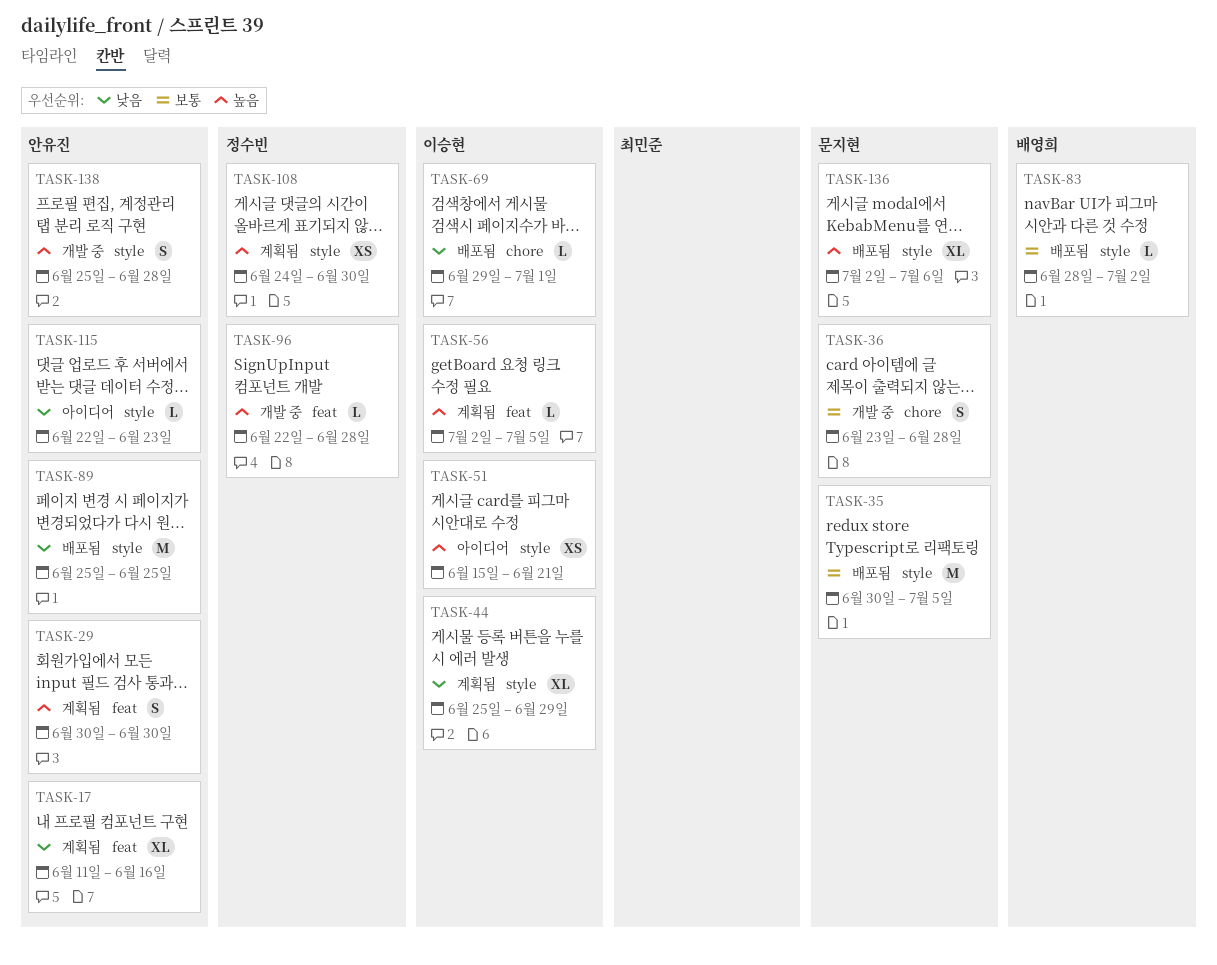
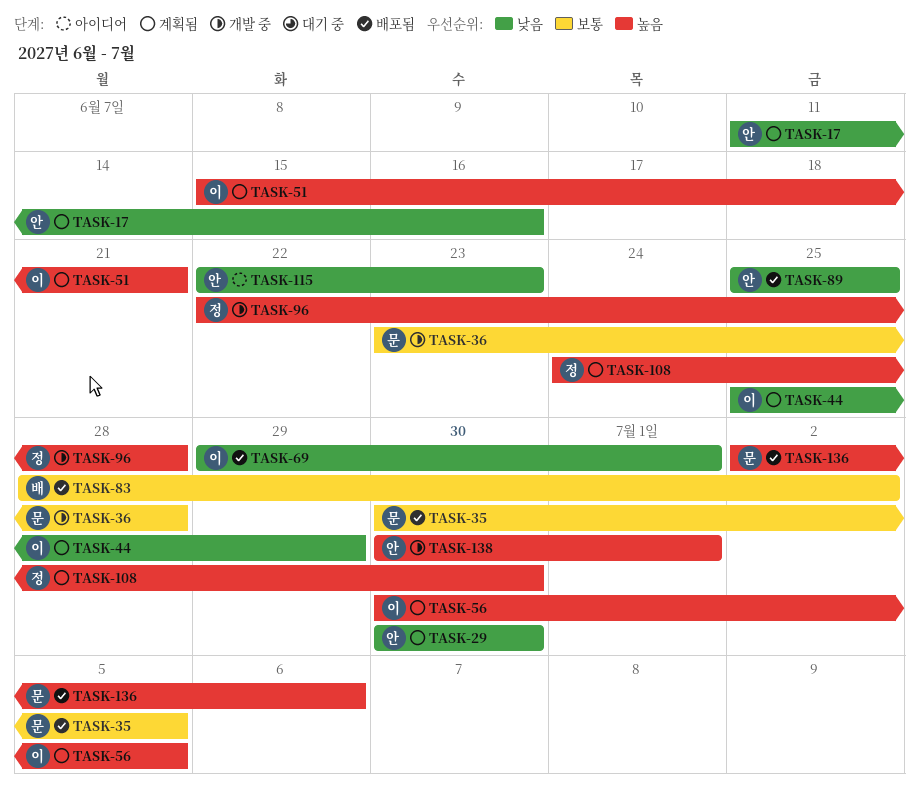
TASK-29, priority: 높음 -> 낮음
TASK-51, status: 아이디어 -> 계획됨
TASK-56, start: Jul 2 -> Jun 30
TASK-138, start: Jun 25 -> Jun 30
TASK-138, due: Jun 28 -> Jul 1

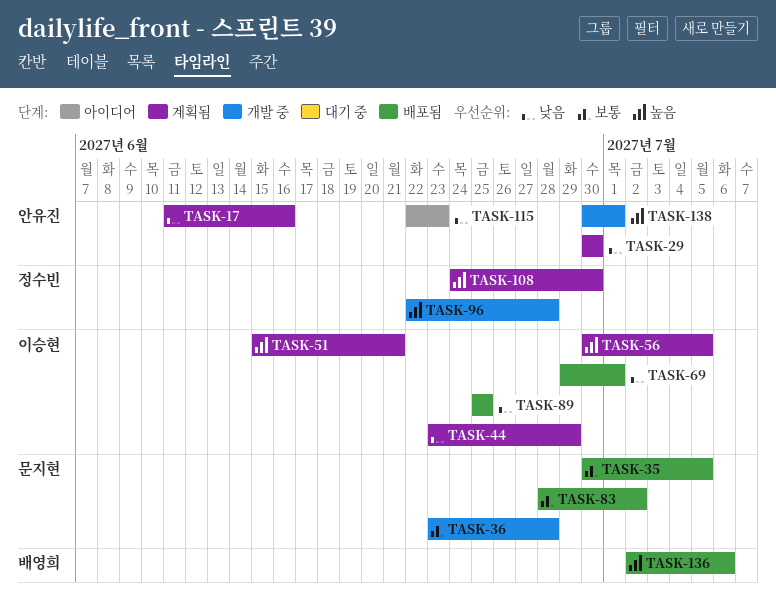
TASK-44, start: Jun 25 -> Jun 23
TASK-83, owner: 배영희 -> 문지현
TASK-89, owner: 안유진 -> 이승현
TASK-136, owner: 문지현 -> 배영희

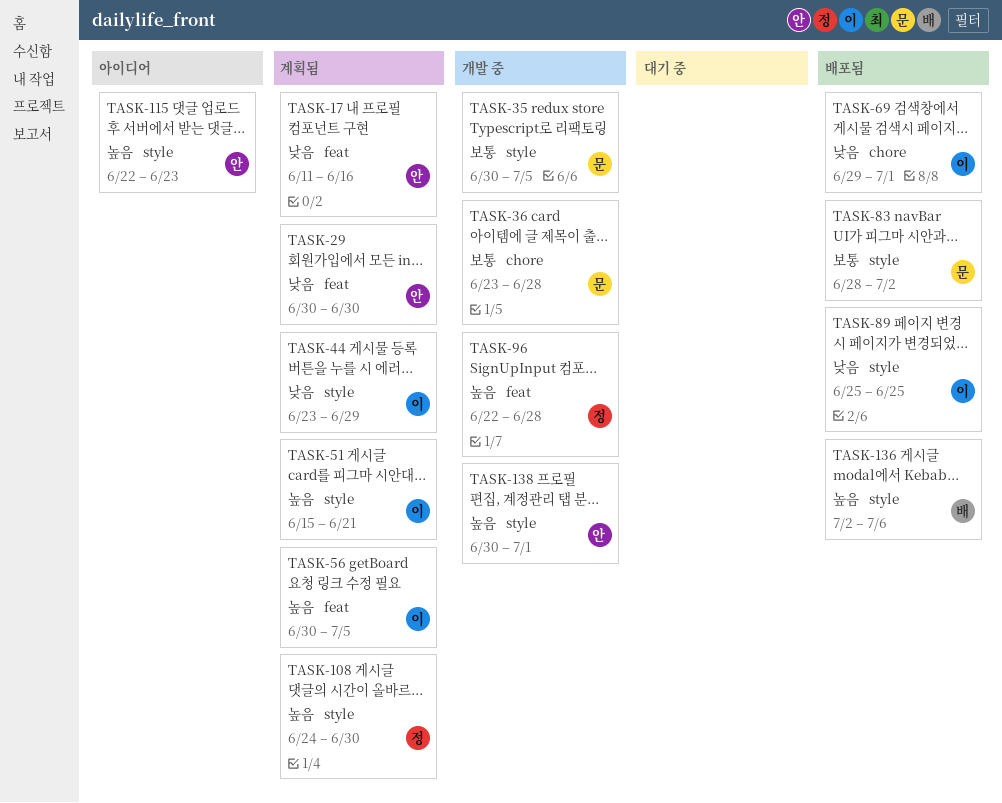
TASK-35, status: 배포됨 -> 개발 중
TASK-115, priority: 낮음 -> 높음

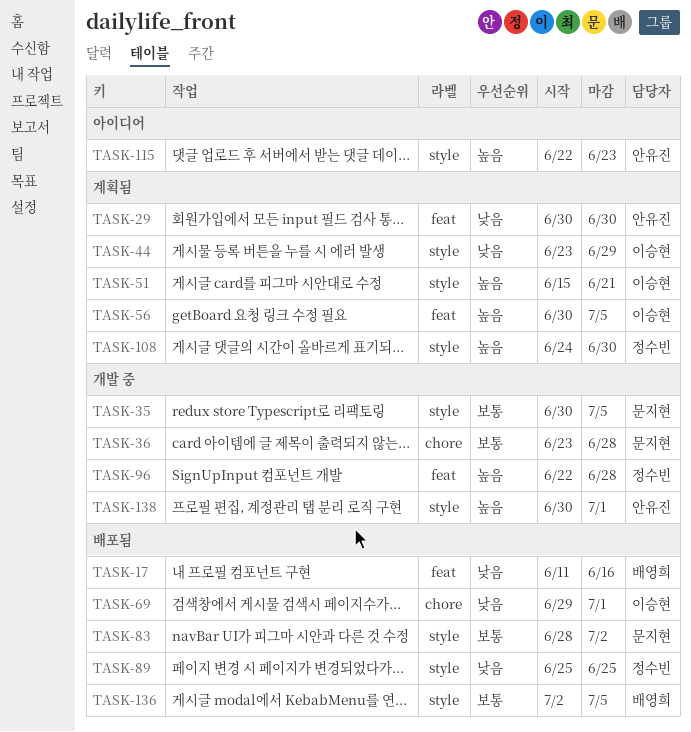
TASK-17, status: 계획됨 -> 배포됨
TASK-17, owner: 안유진 -> 배영희
TASK-89, owner: 이승현 -> 정수빈
TASK-136, priority: 높음 -> 보통
TASK-136, due: Jul 6 -> Jul 5

